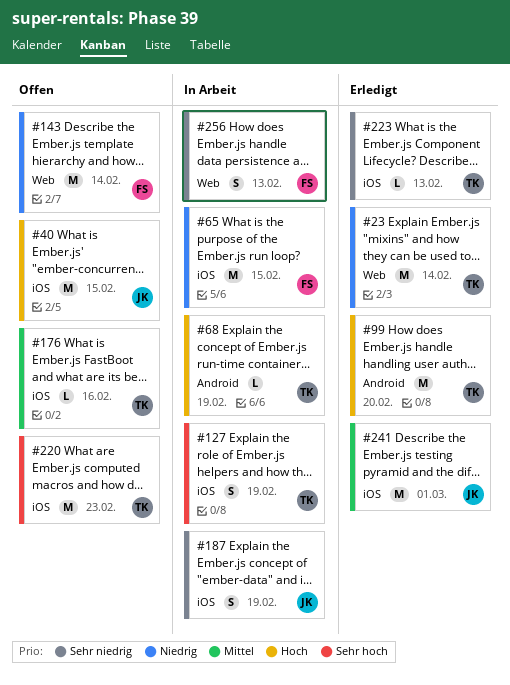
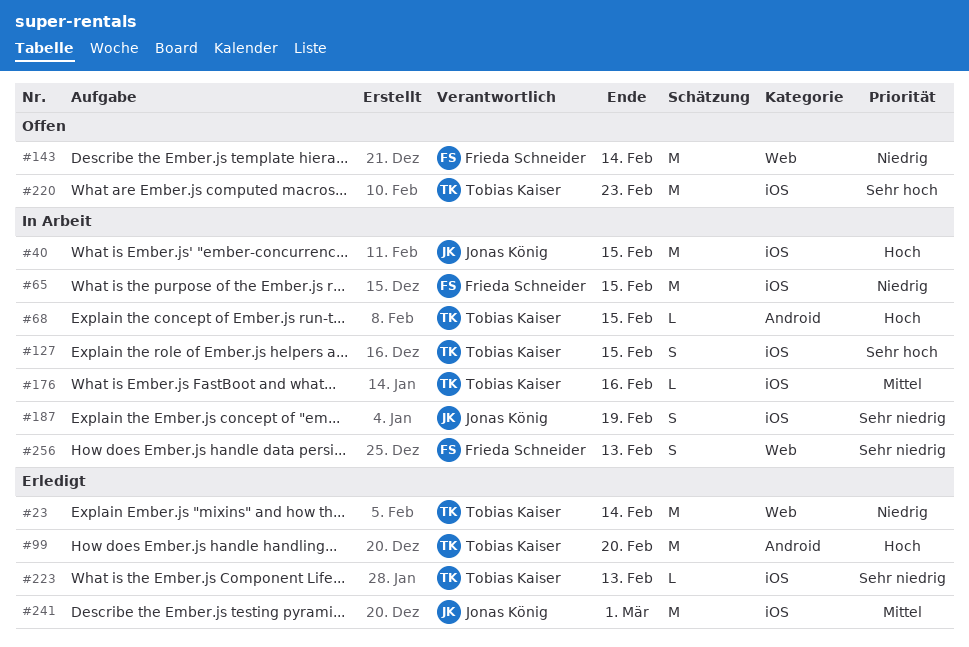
#40, status: Offen -> In Arbeit
#68, due: Feb 19 -> Feb 15
#127, due: Feb 19 -> Feb 15
#176, status: Offen -> In Arbeit

